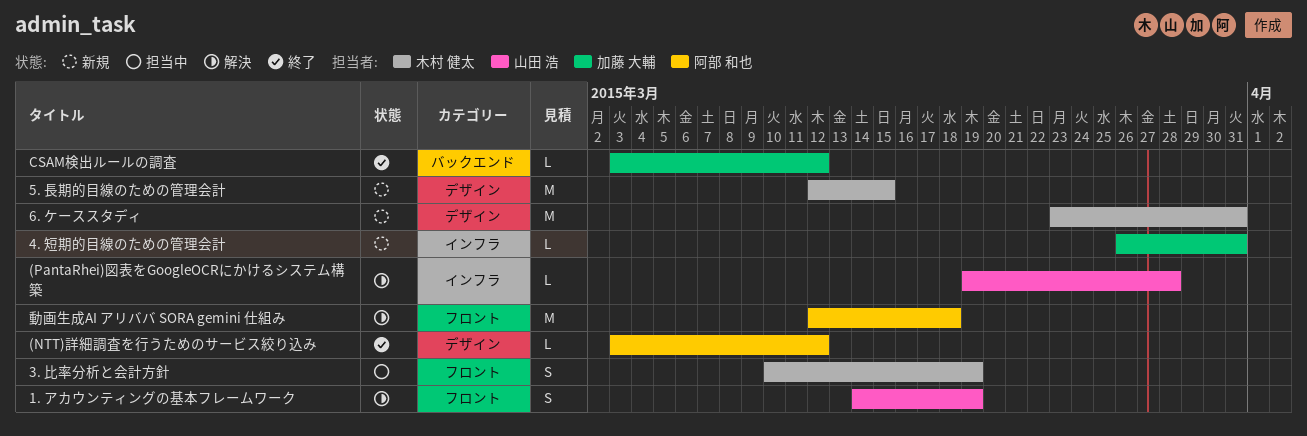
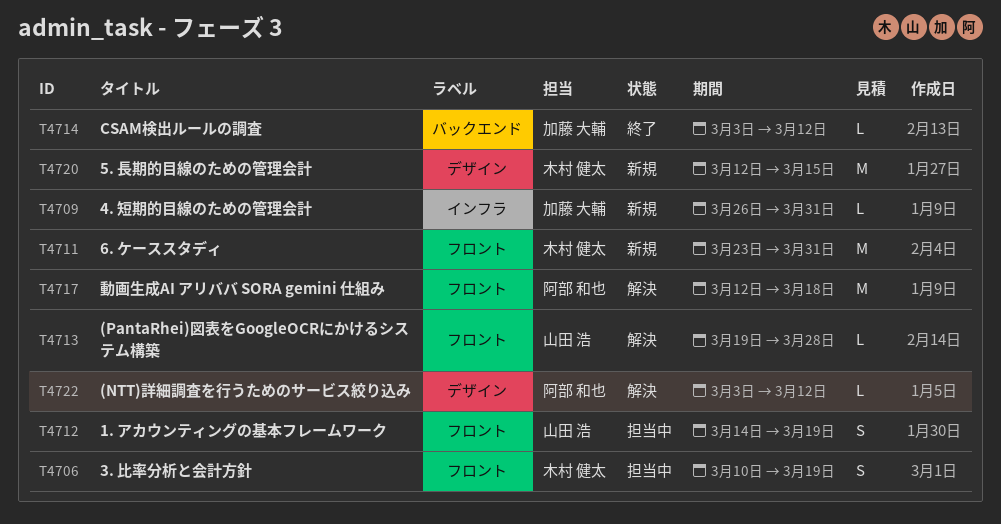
(NTT)詳細調査を行うためのサービス絞り込み, status: 終了 -> 解決
(PantaRhei)図表をGoogleOCRにかけるシステム構築, label: インフラ -> フロント
1. アカウンティングの基本フレームワーク, status: 解決 -> 担当中
6. ケーススタディ, label: デザイン -> フロント

